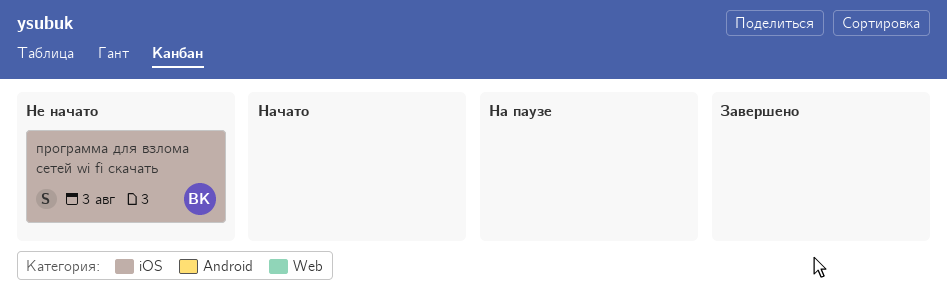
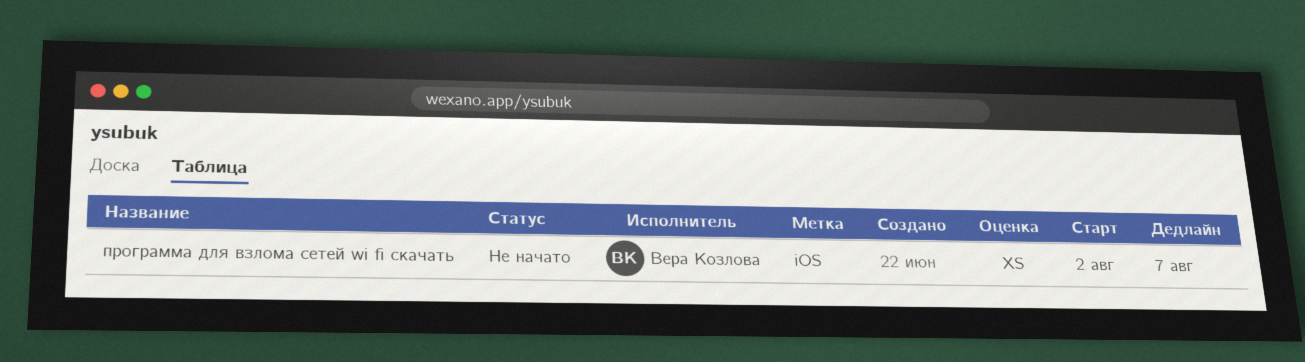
программа для взлома сетей wi fi скачать, estimate: S -> XS
программа для взлома сетей wi fi скачать, due: Aug 3 -> Aug 7

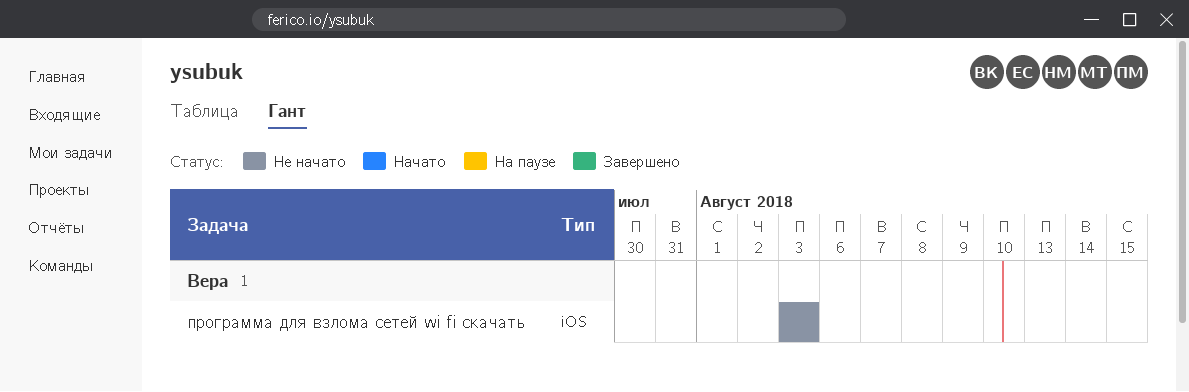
программа для взлома сетей wi fi скачать, start: Aug 2 -> Aug 3
программа для взлома сетей wi fi скачать, due: Aug 7 -> Aug 3

